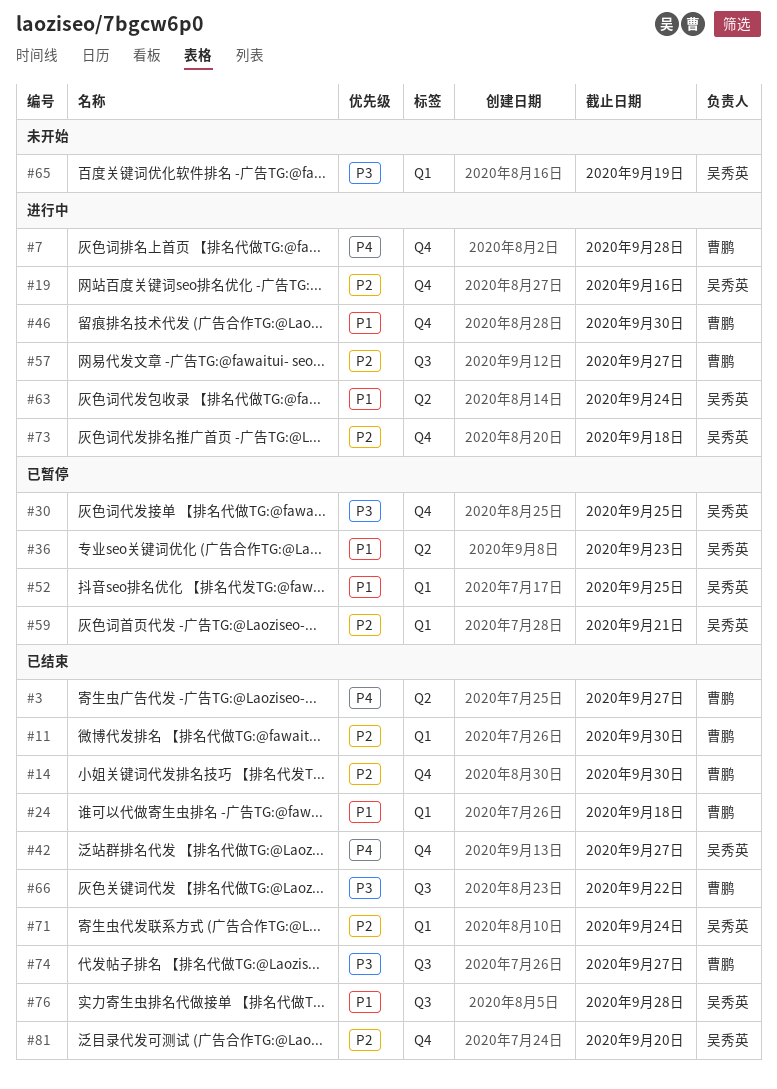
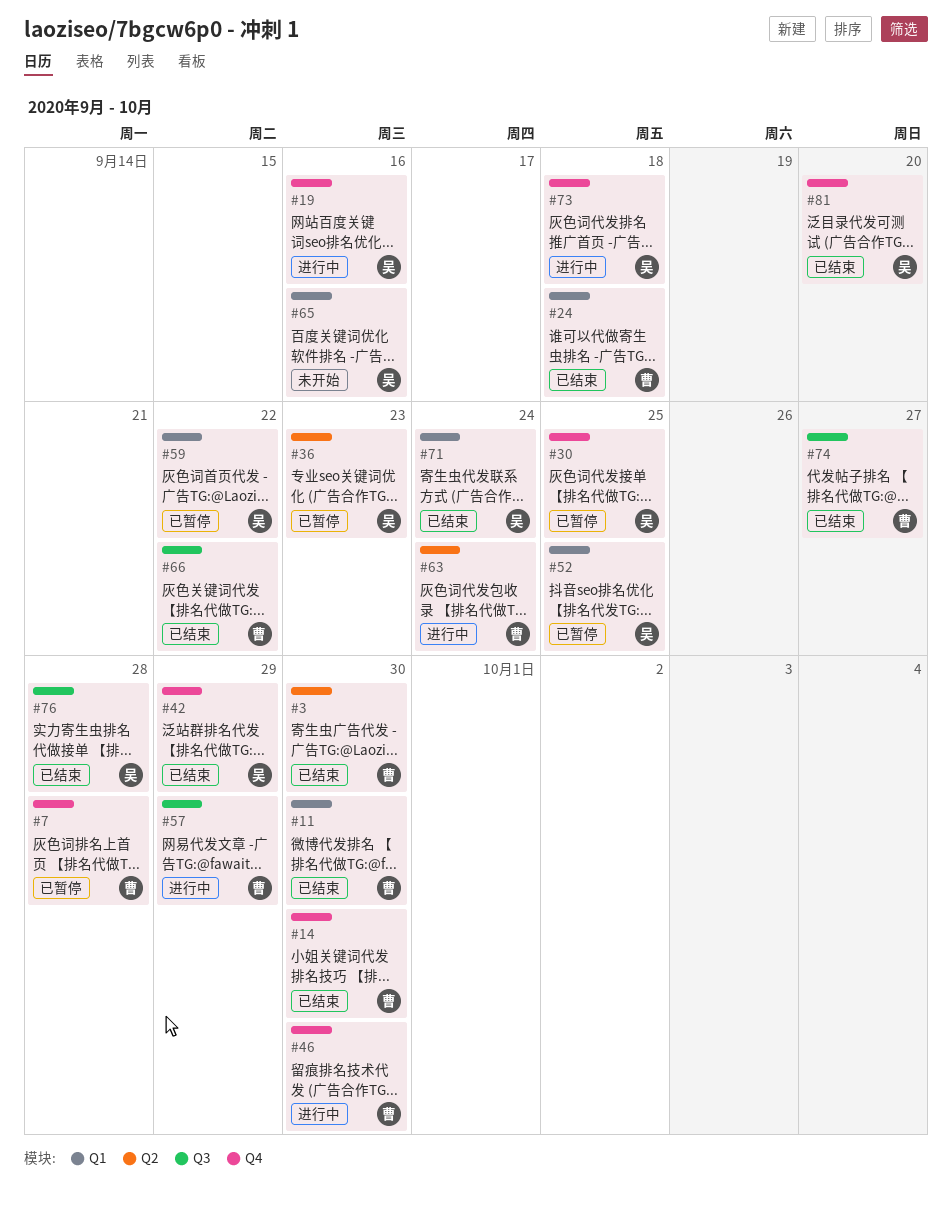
#3, due: Sep 27 -> Sep 30
#7, status: 进行中 -> 已暂停
#42, due: Sep 27 -> Sep 29
#57, due: Sep 27 -> Sep 29
#59, due: Sep 21 -> Sep 22
#63, owner: 吴秀英 -> 曹鹏
#65, due: Sep 19 -> Sep 16

